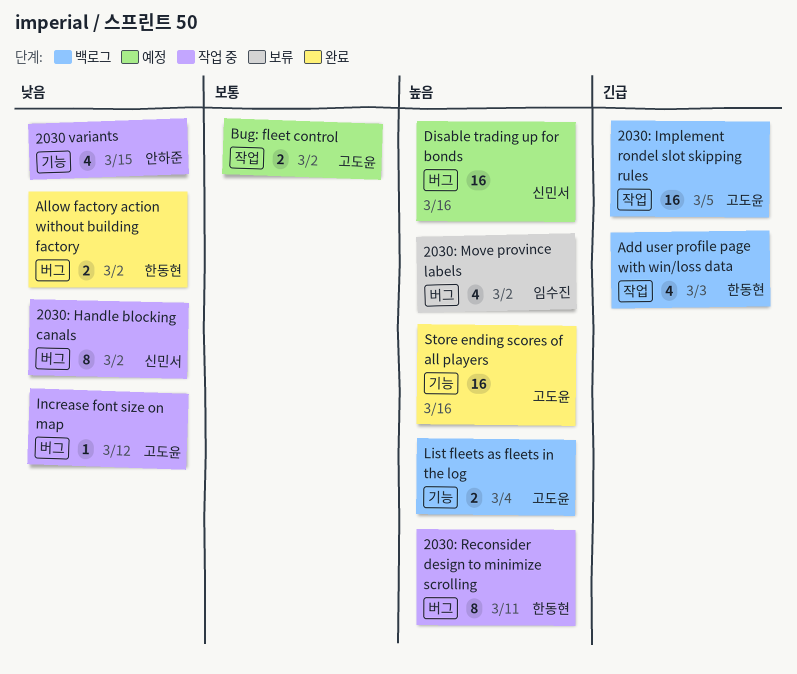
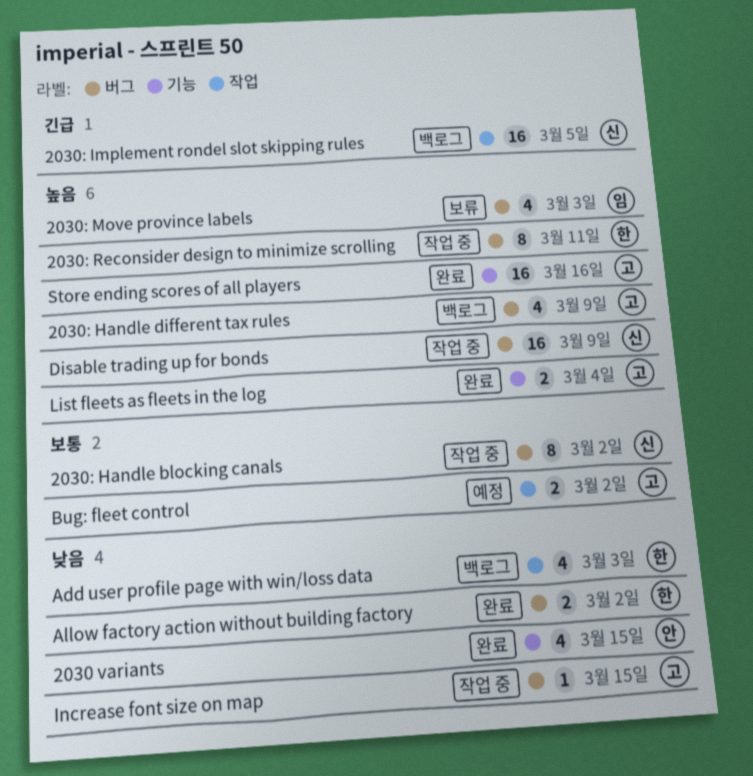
2030 variants, status: 작업 중 -> 완료
2030: Handle blocking canals, priority: 낮음 -> 보통
2030: Handle different tax rules: none -> present
2030: Implement rondel slot skipping rules, owner: 고도윤 -> 신민서
2030: Move province labels, due: Mar 2 -> Mar 3
Add user profile page with win/loss data, priority: 긴급 -> 낮음
Disable trading up for bonds, status: 예정 -> 작업 중
Disable trading up for bonds, due: Mar 16 -> Mar 9
Increase font size on map, due: Mar 12 -> Mar 15
List fleets as fleets in the log, status: 백로그 -> 완료

